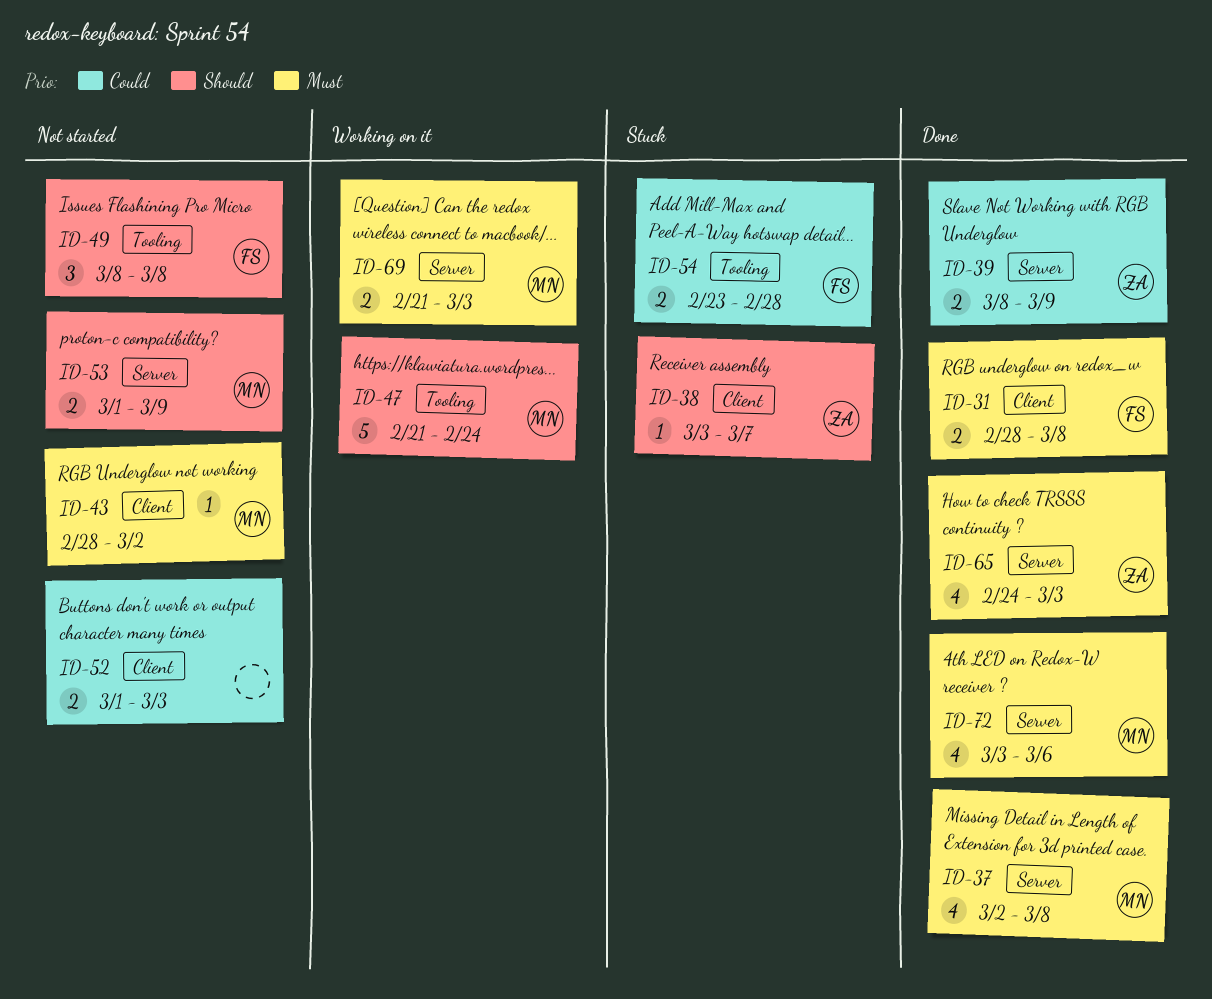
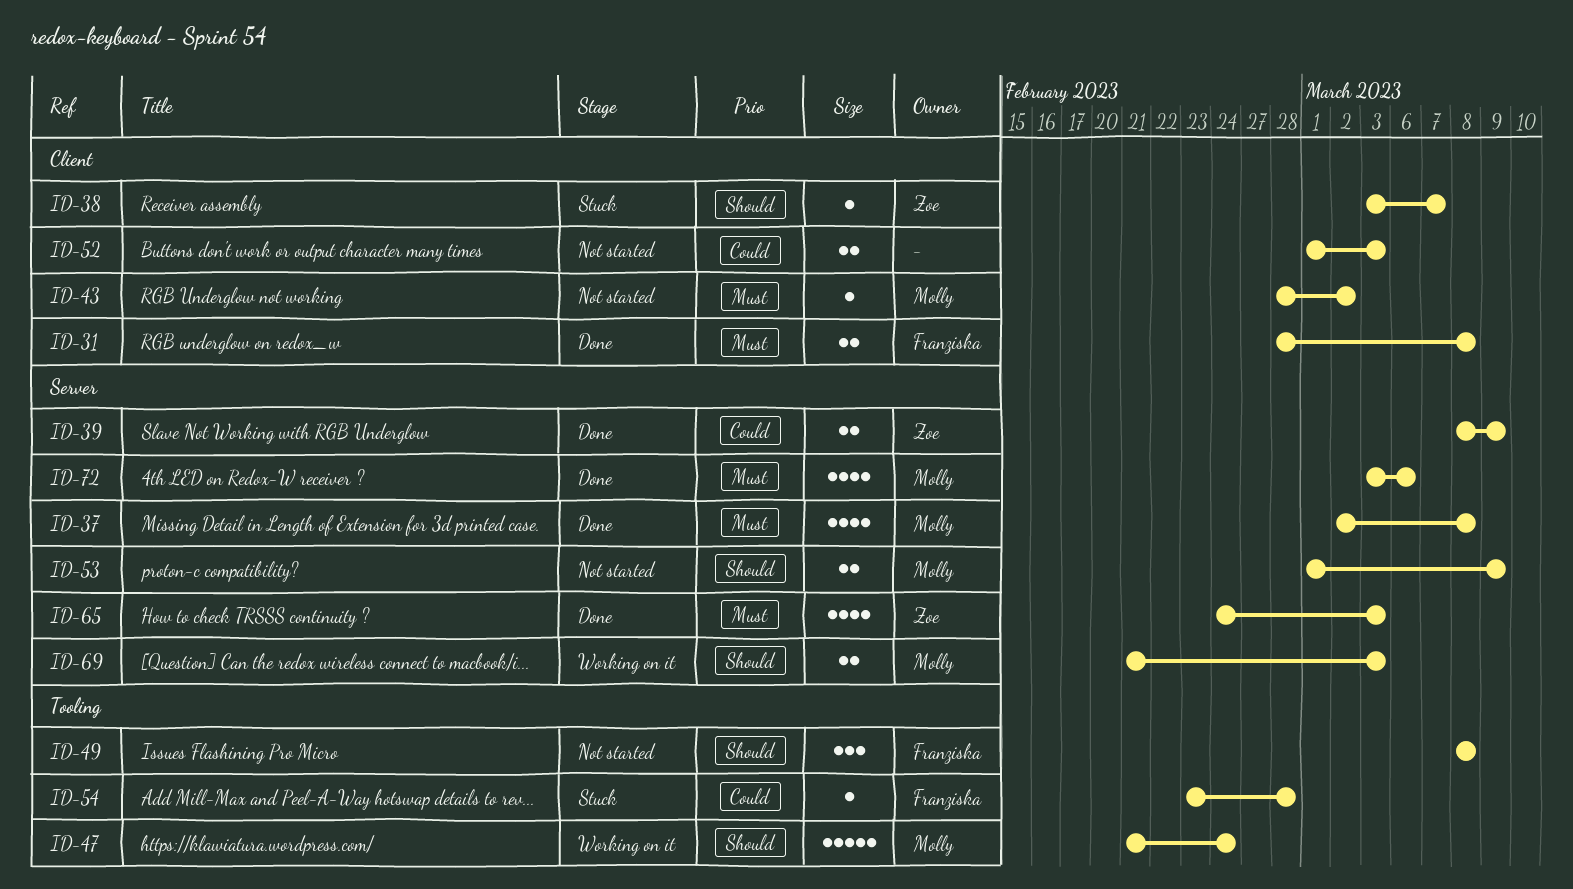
ID-54, estimate: 2 -> 1
ID-69, priority: Must -> Should

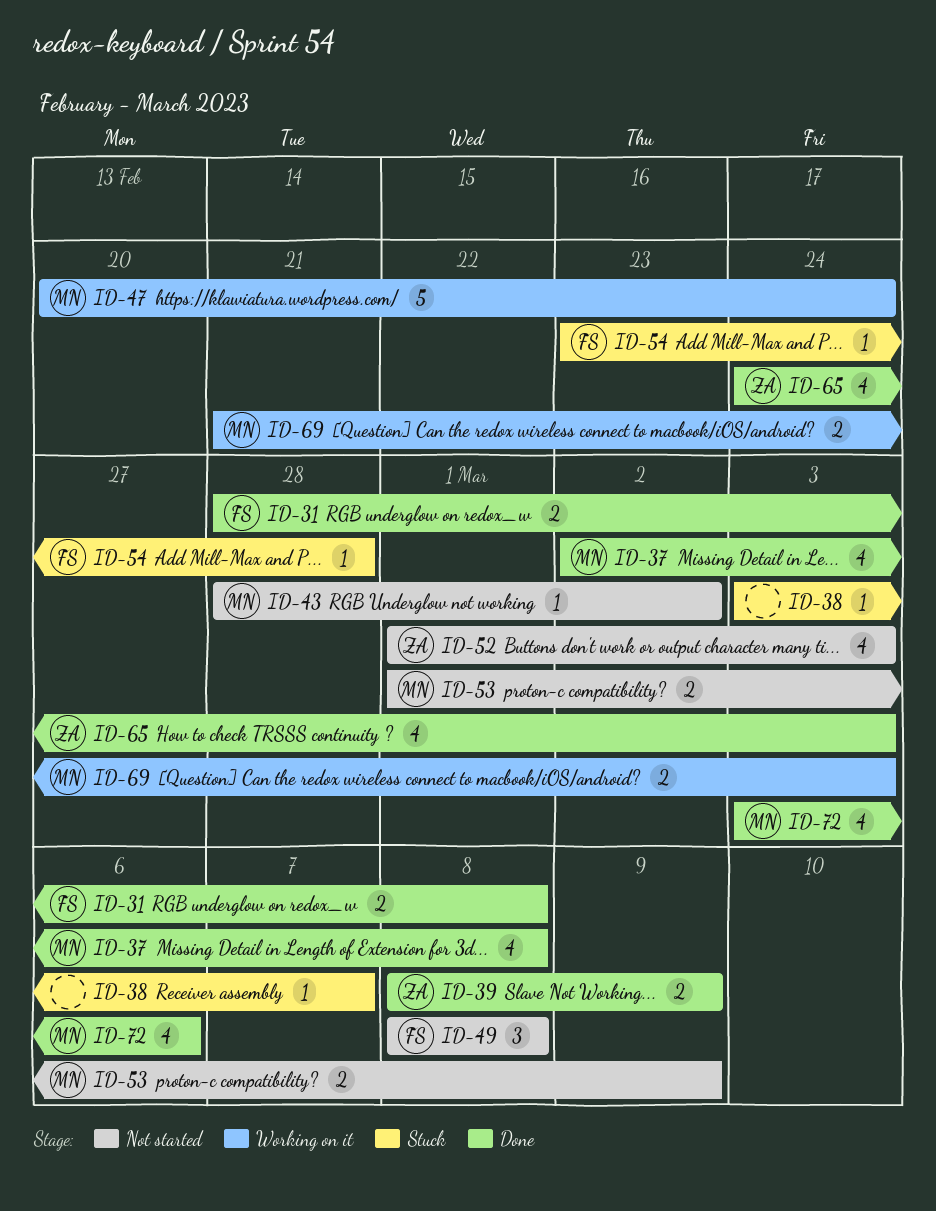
ID-38, owner: Zoe -> none
ID-47, start: Feb 21 -> Feb 20
ID-52, owner: none -> Zoe
ID-52, estimate: 2 -> 4

